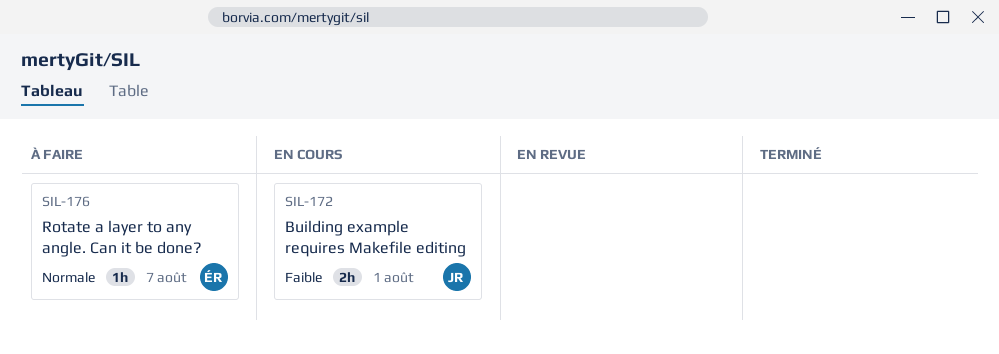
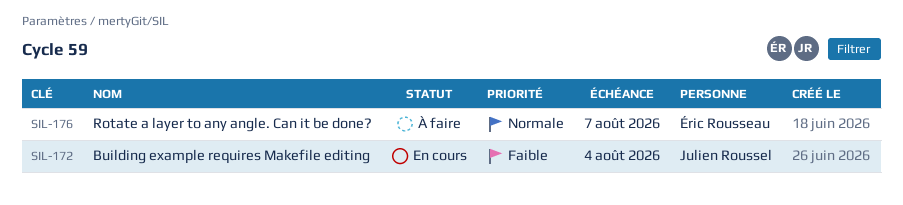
SIL-172, due: Aug 1 -> Aug 4

